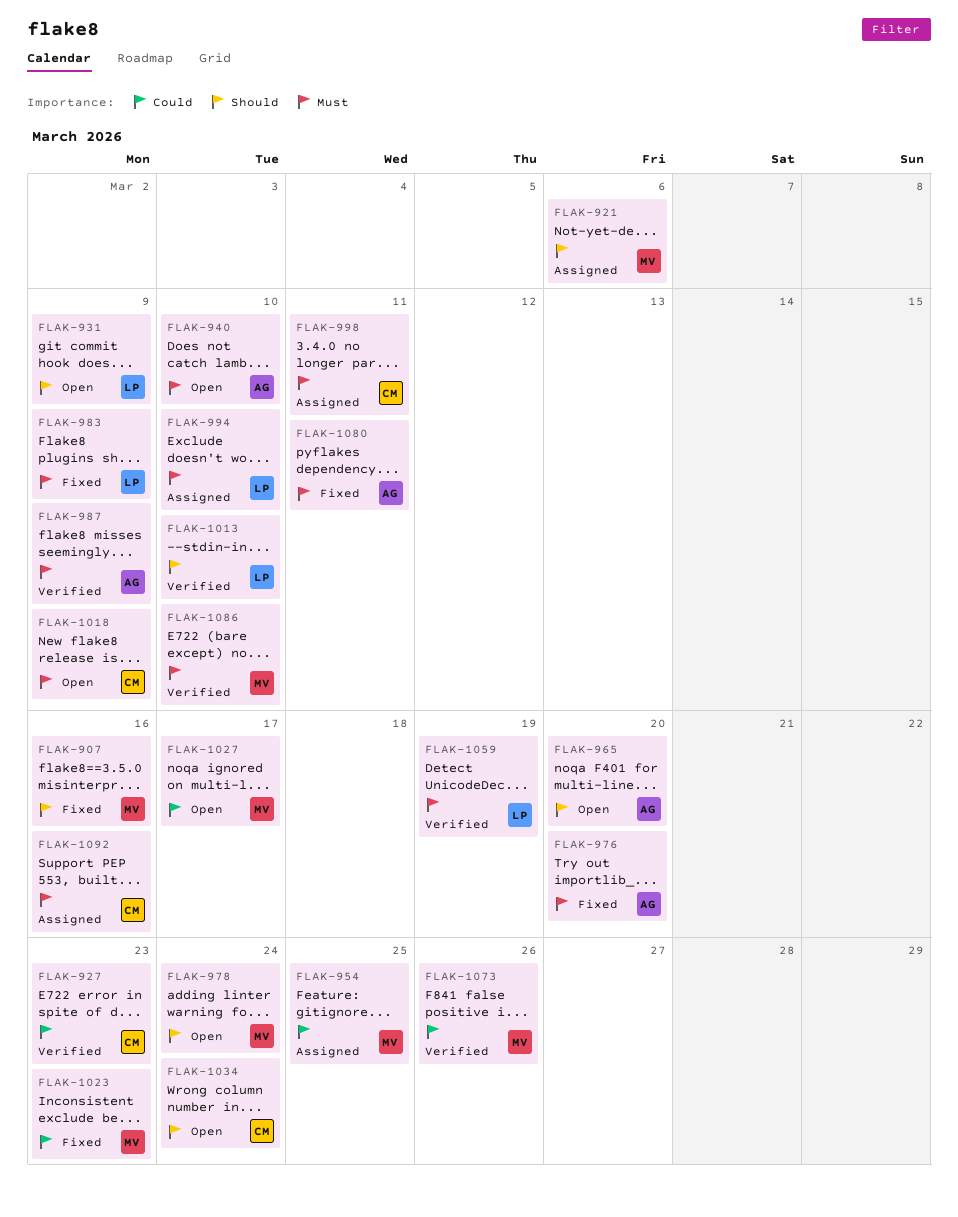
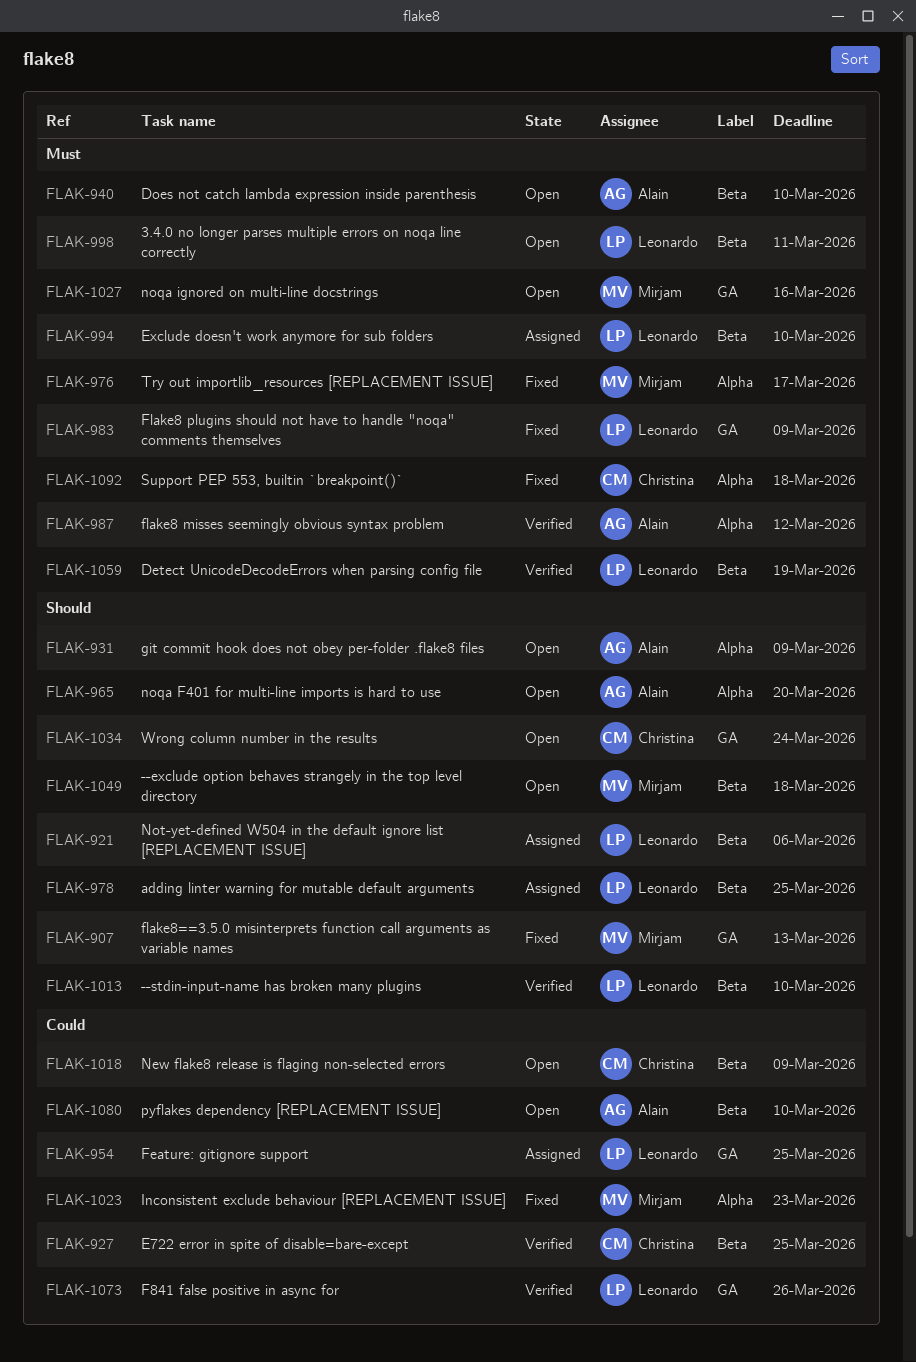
FLAK-907, due: Mar 16 -> Mar 13
FLAK-921, owner: Mirjam -> Leonardo
FLAK-927, due: Mar 23 -> Mar 25
FLAK-931, owner: Leonardo -> Alain
FLAK-954, owner: Mirjam -> Leonardo
FLAK-976, owner: Alain -> Mirjam
FLAK-976, due: Mar 20 -> Mar 17
FLAK-978, status: Open -> Assigned
FLAK-978, owner: Mirjam -> Leonardo
FLAK-978, due: Mar 24 -> Mar 25
FLAK-987, due: Mar 9 -> Mar 12
FLAK-998, status: Assigned -> Open
FLAK-998, owner: Christina -> Leonardo
FLAK-1018, priority: Must -> Could
FLAK-1027, priority: Could -> Must
FLAK-1027, due: Mar 17 -> Mar 16
FLAK-1049: none -> present
FLAK-1073, owner: Mirjam -> Leonardo
FLAK-1080, status: Fixed -> Open
FLAK-1080, priority: Must -> Could
FLAK-1080, due: Mar 11 -> Mar 10
FLAK-1086: present -> none
FLAK-1092, status: Assigned -> Fixed
FLAK-1092, due: Mar 16 -> Mar 18

